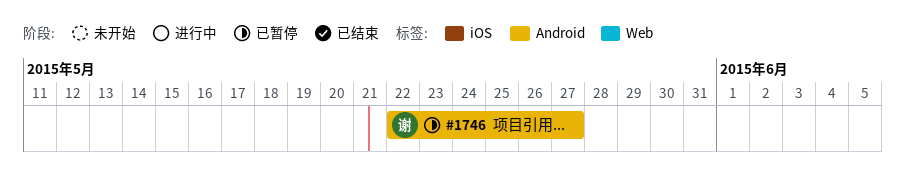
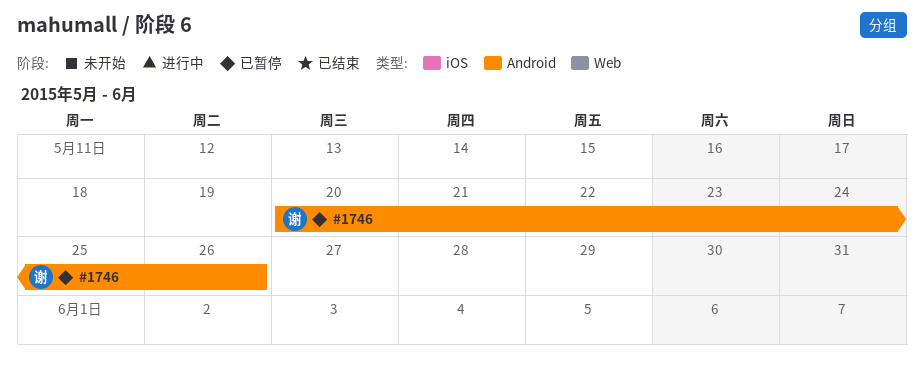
#1746, start: May 22 -> May 20
#1746, due: May 27 -> May 26

